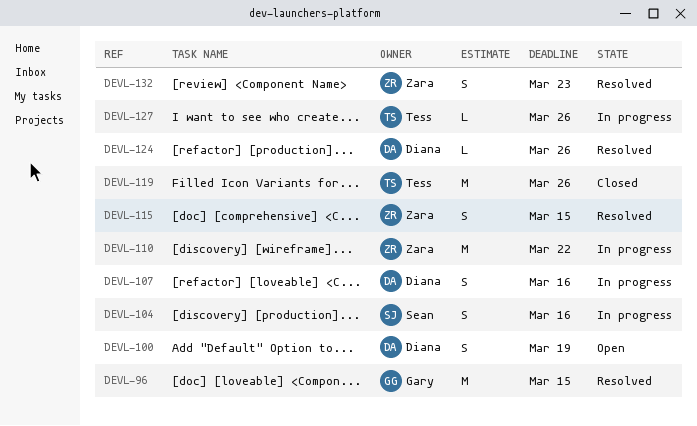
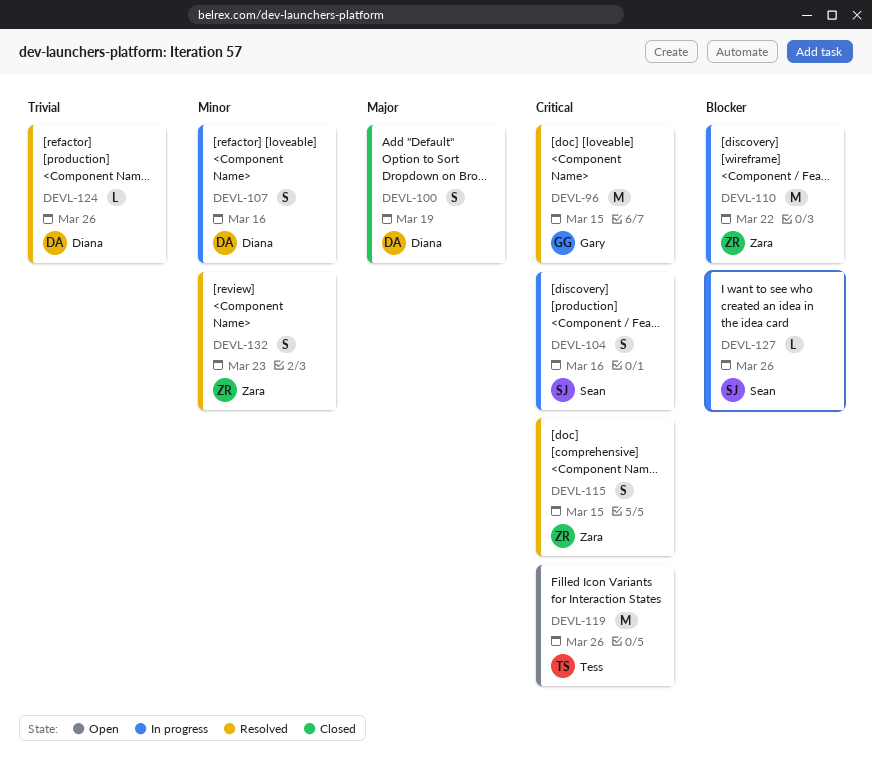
DEVL-100, status: Open -> Closed
DEVL-119, status: Closed -> Open
DEVL-127, owner: Tess -> Sean

